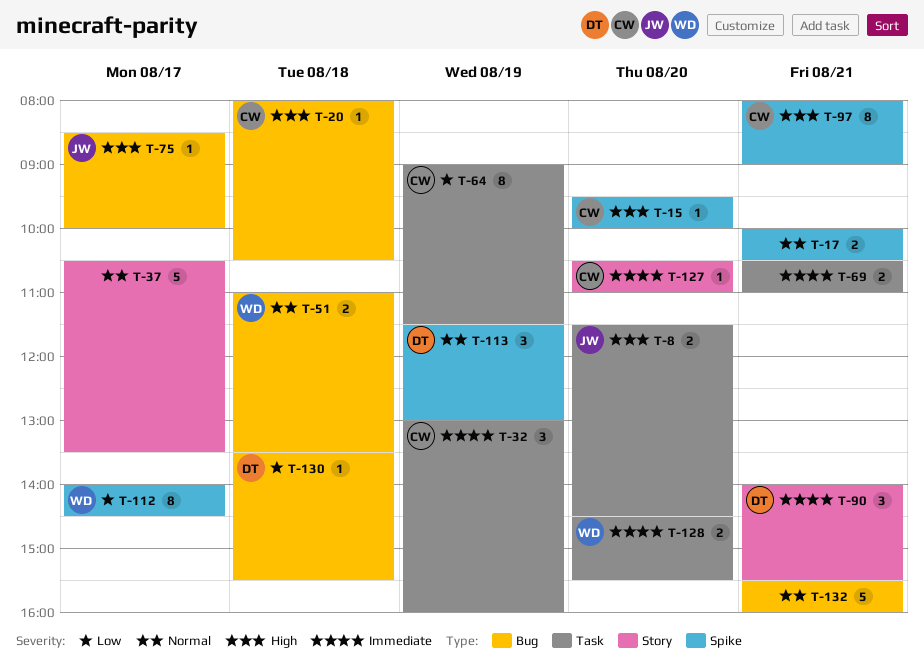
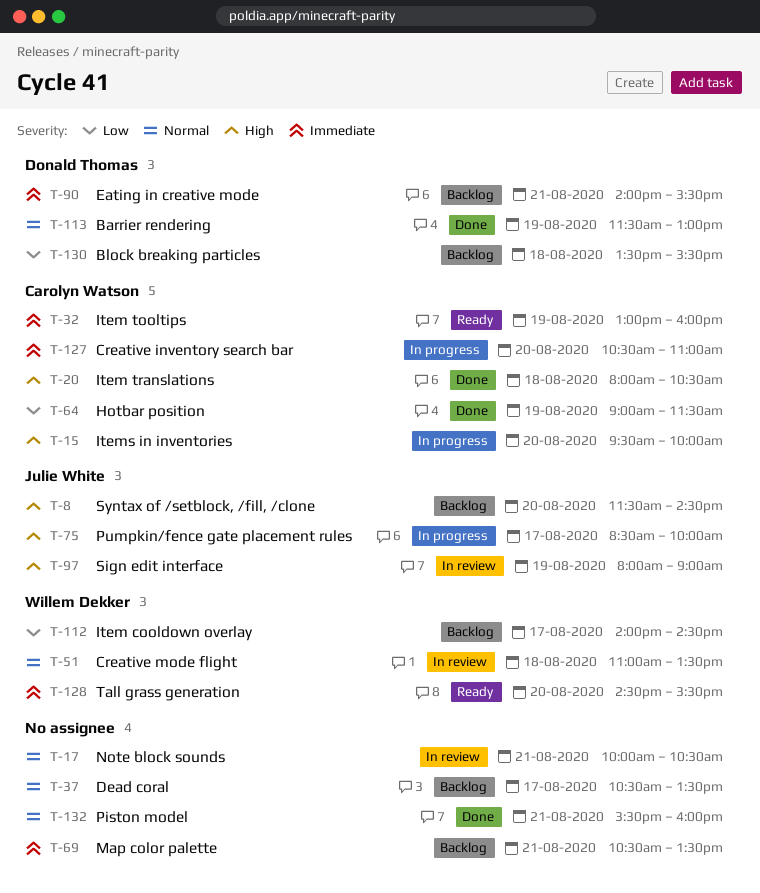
T-69, ends: 11:00 -> 13:30
T-97, owner: Carolyn Watson -> Julie White
T-97, day: Aug 21 -> Aug 19

